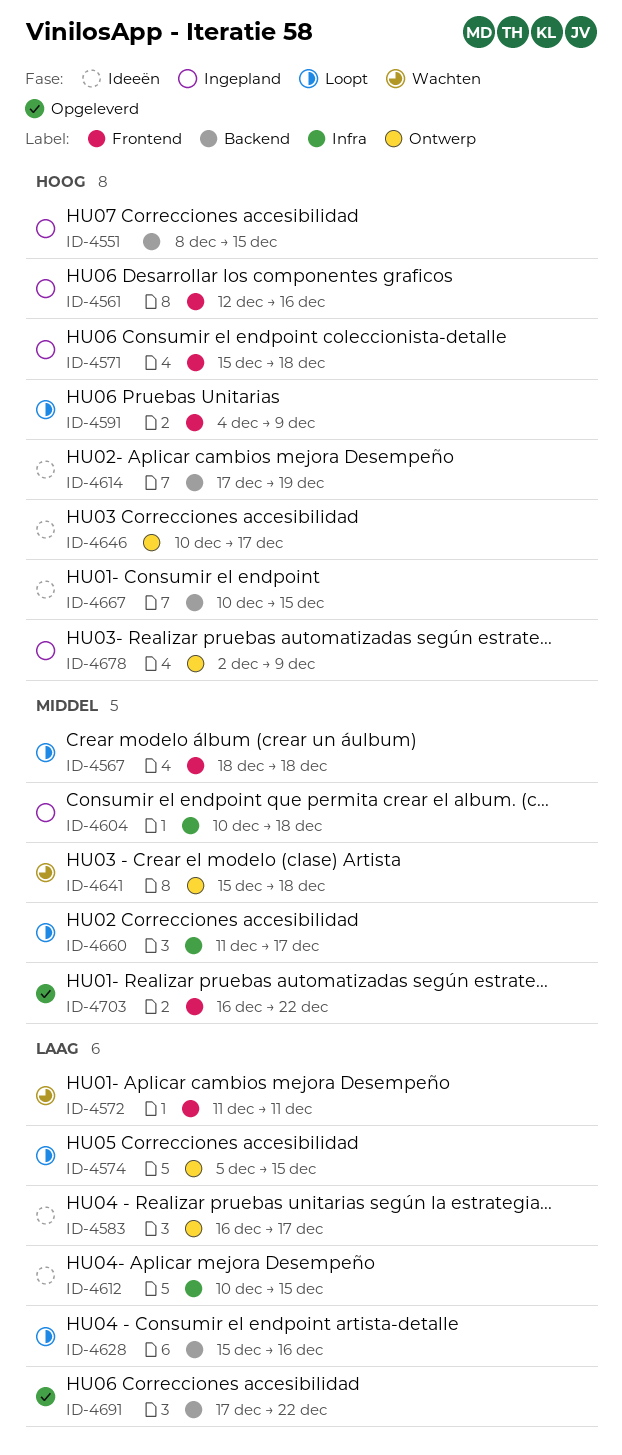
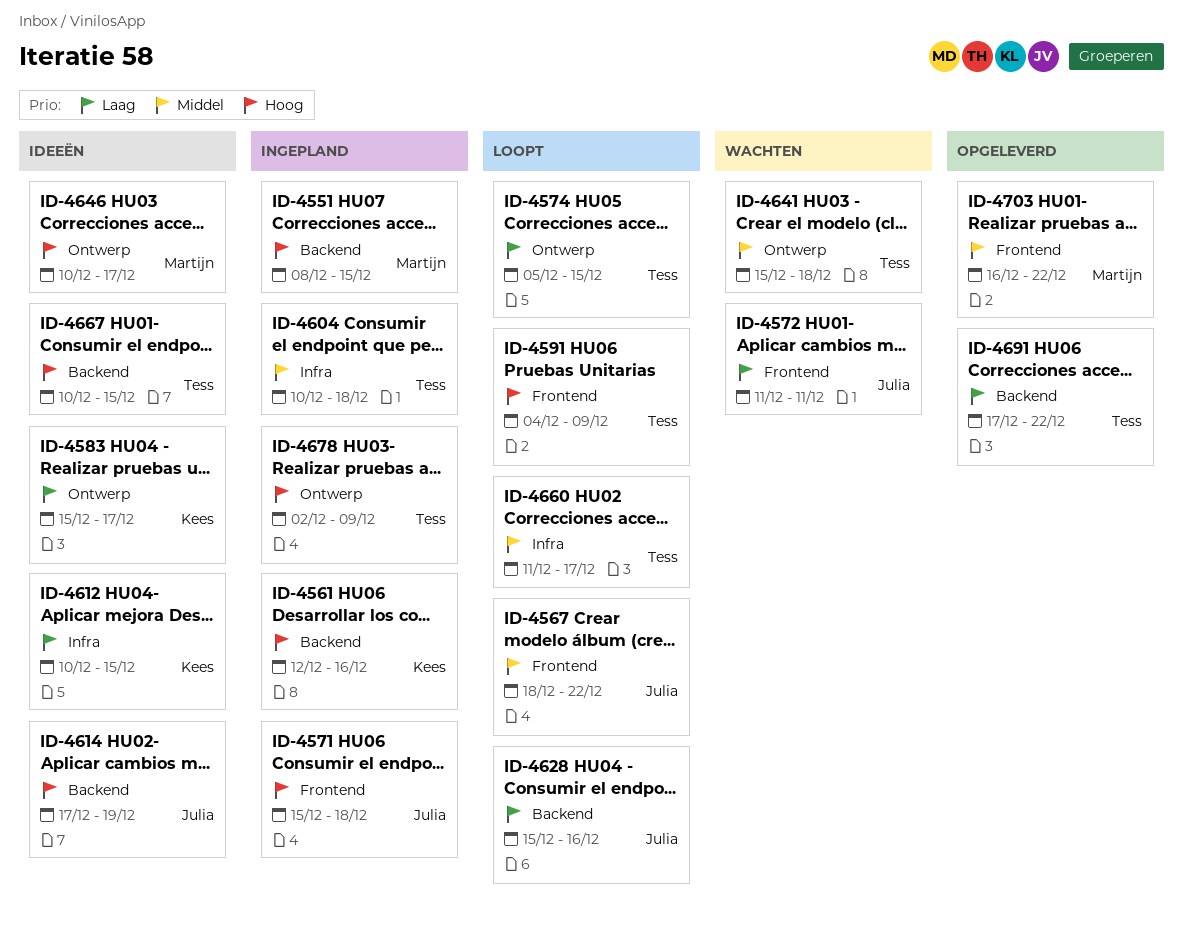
ID-4561, label: Frontend -> Backend
ID-4567, due: Dec 18 -> Dec 22
ID-4583, start: Dec 16 -> Dec 15

